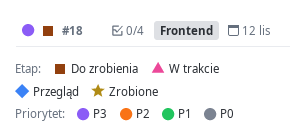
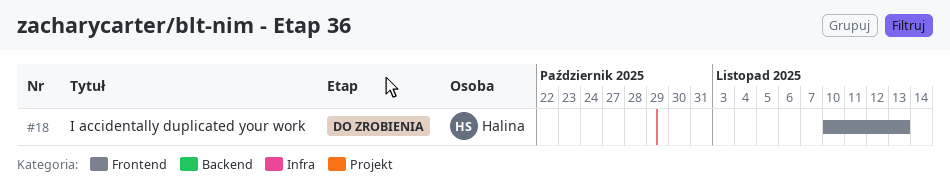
#18, due: Nov 12 -> Nov 13

